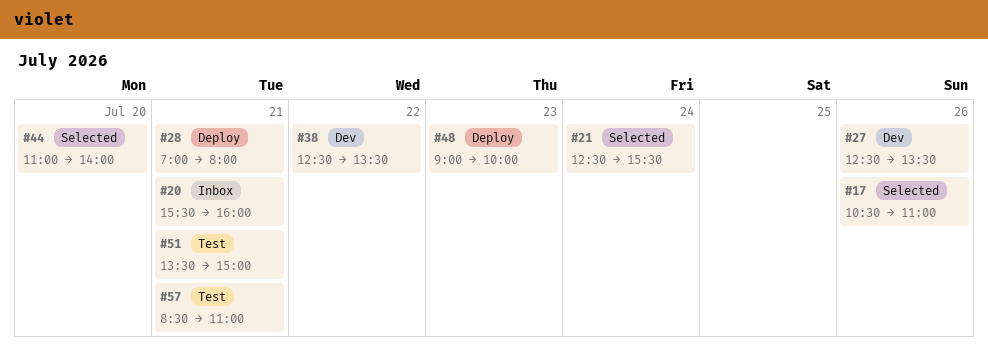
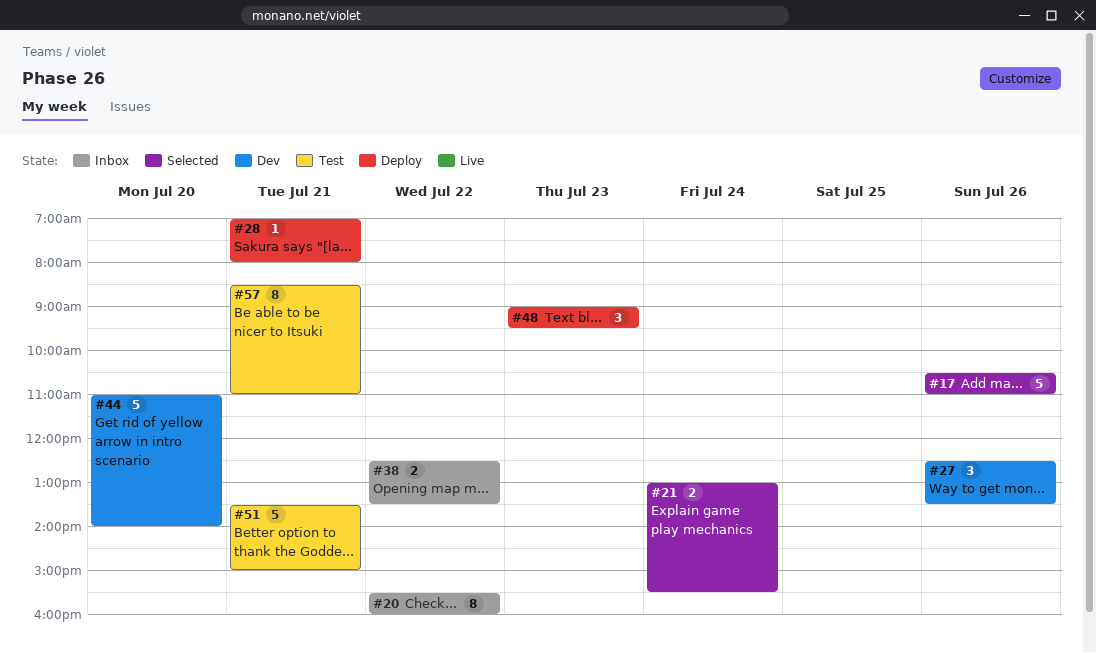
#20, day: Jul 21 -> Jul 22
#21, begins: 12:30 -> 13:00
#38, status: Dev -> Inbox
#44, status: Selected -> Dev
#48, ends: 10:00 -> 09:30

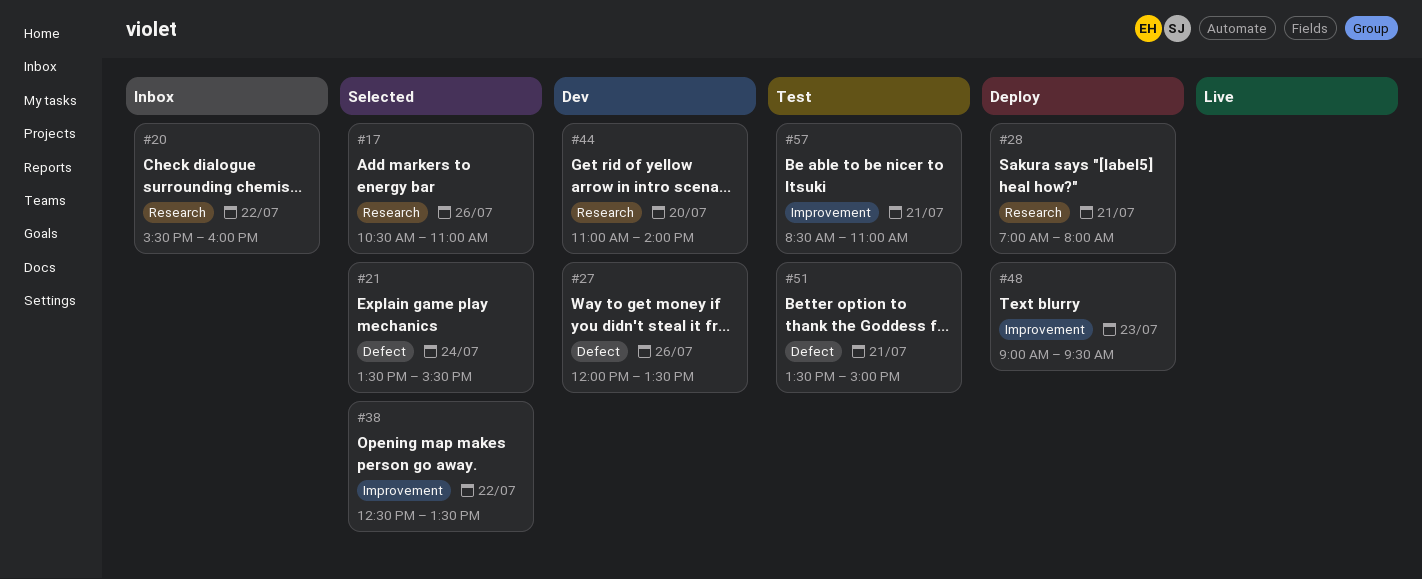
#21, begins: 13:00 -> 13:30
#27, begins: 12:30 -> 12:00
#38, status: Inbox -> Selected

